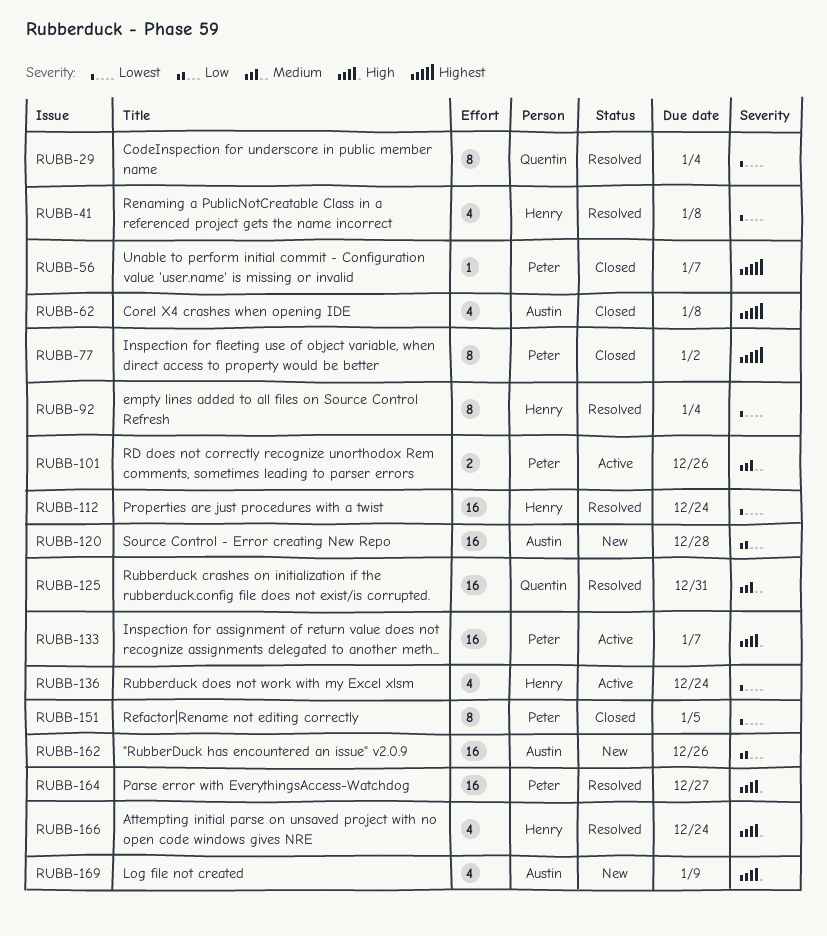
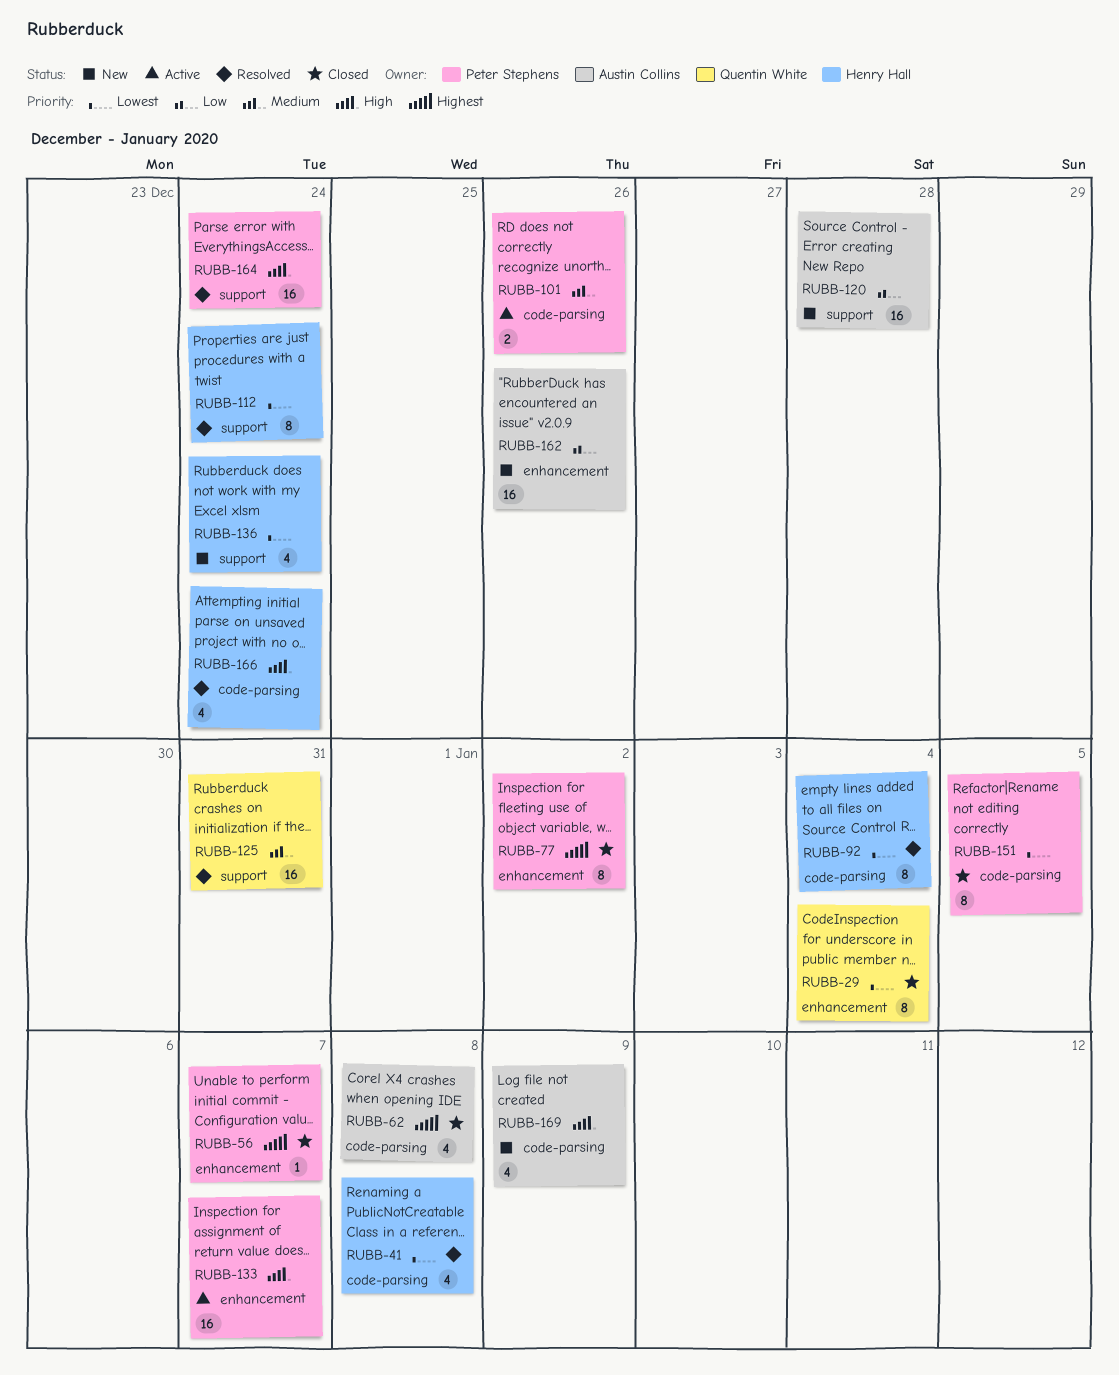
RUBB-29, status: Resolved -> Closed
RUBB-112, estimate: 16 -> 8
RUBB-136, status: Active -> New
RUBB-164, due: Dec 27 -> Dec 24

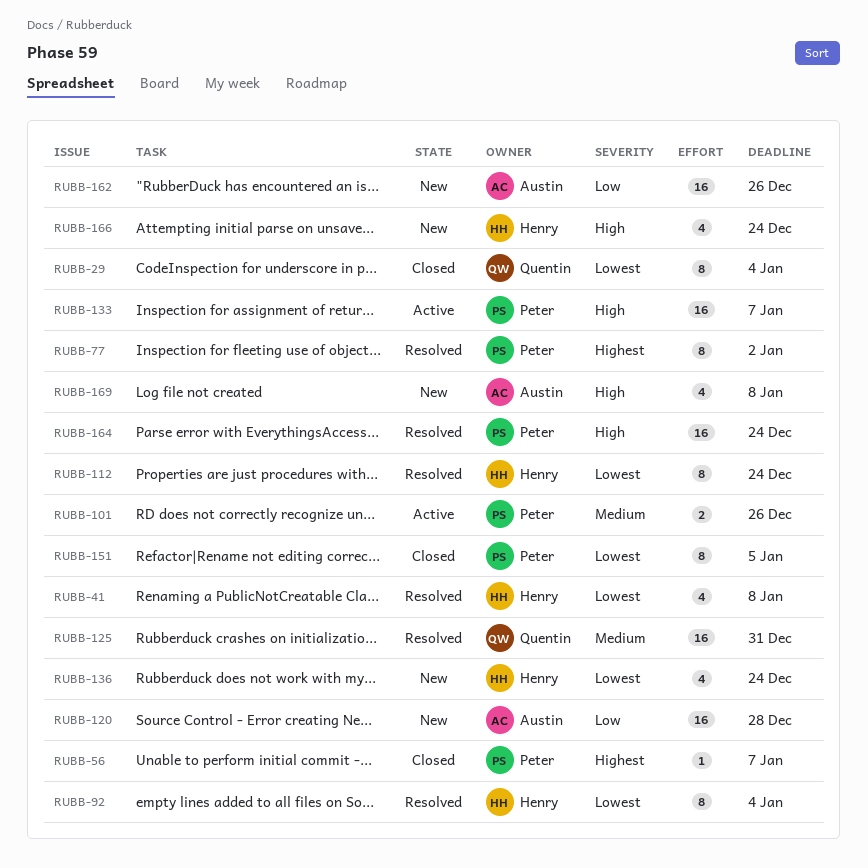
RUBB-62: present -> none
RUBB-77, status: Closed -> Resolved
RUBB-166, status: Resolved -> New
RUBB-169, due: Jan 9 -> Jan 8

